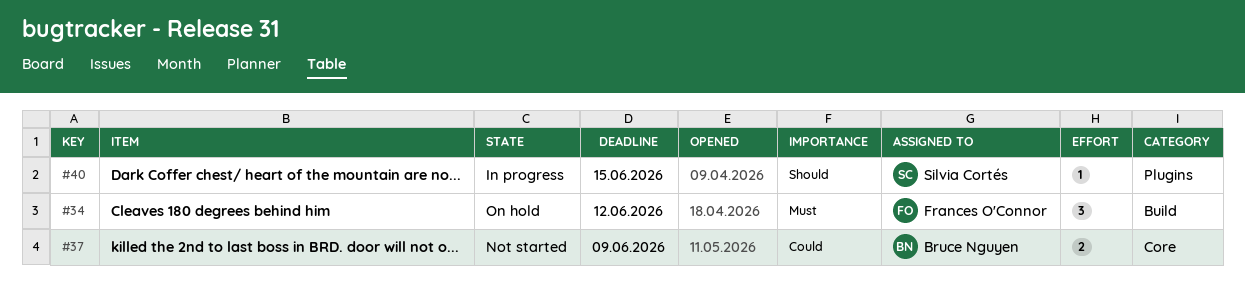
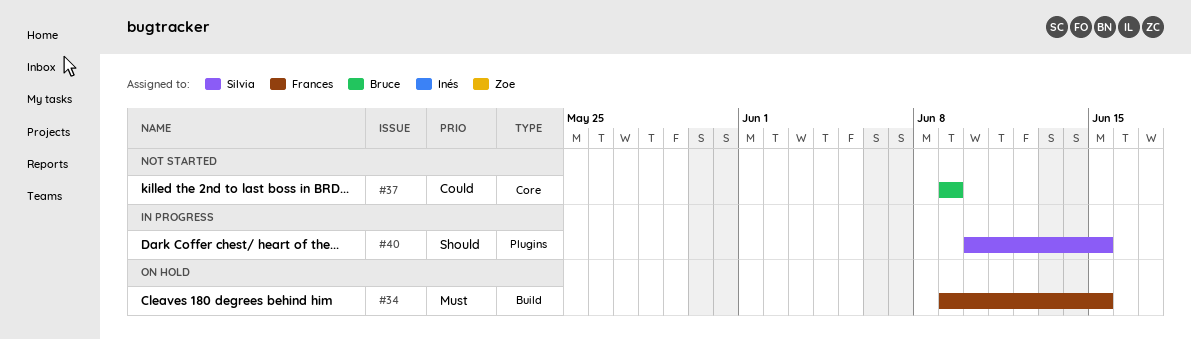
#34, due: Jun 12 -> Jun 15

